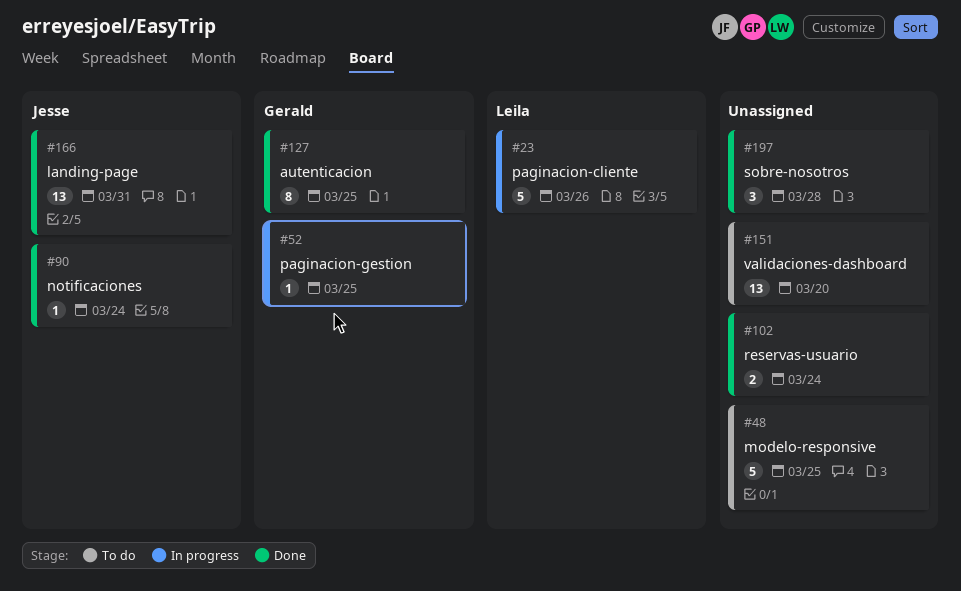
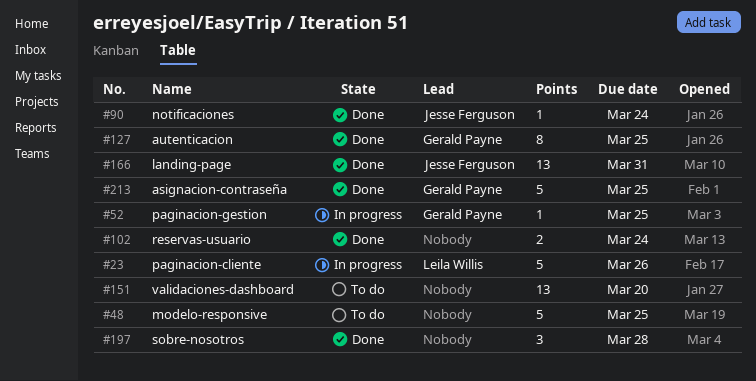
#213: none -> present

